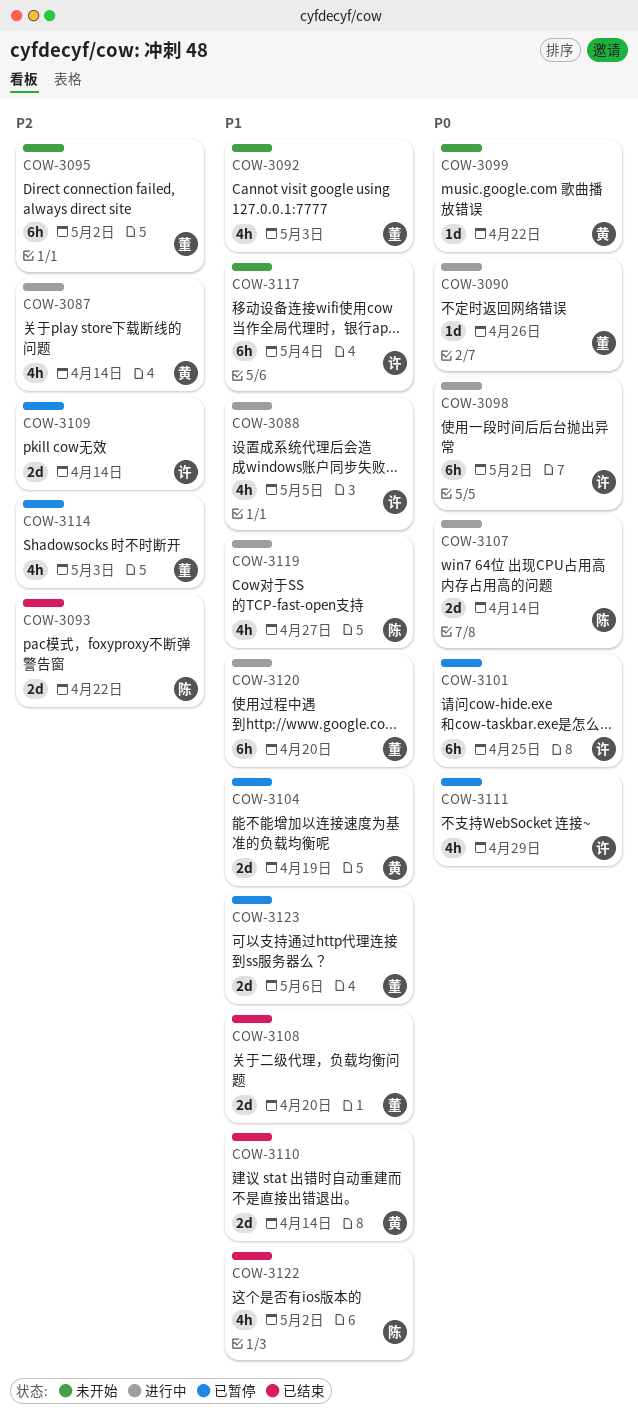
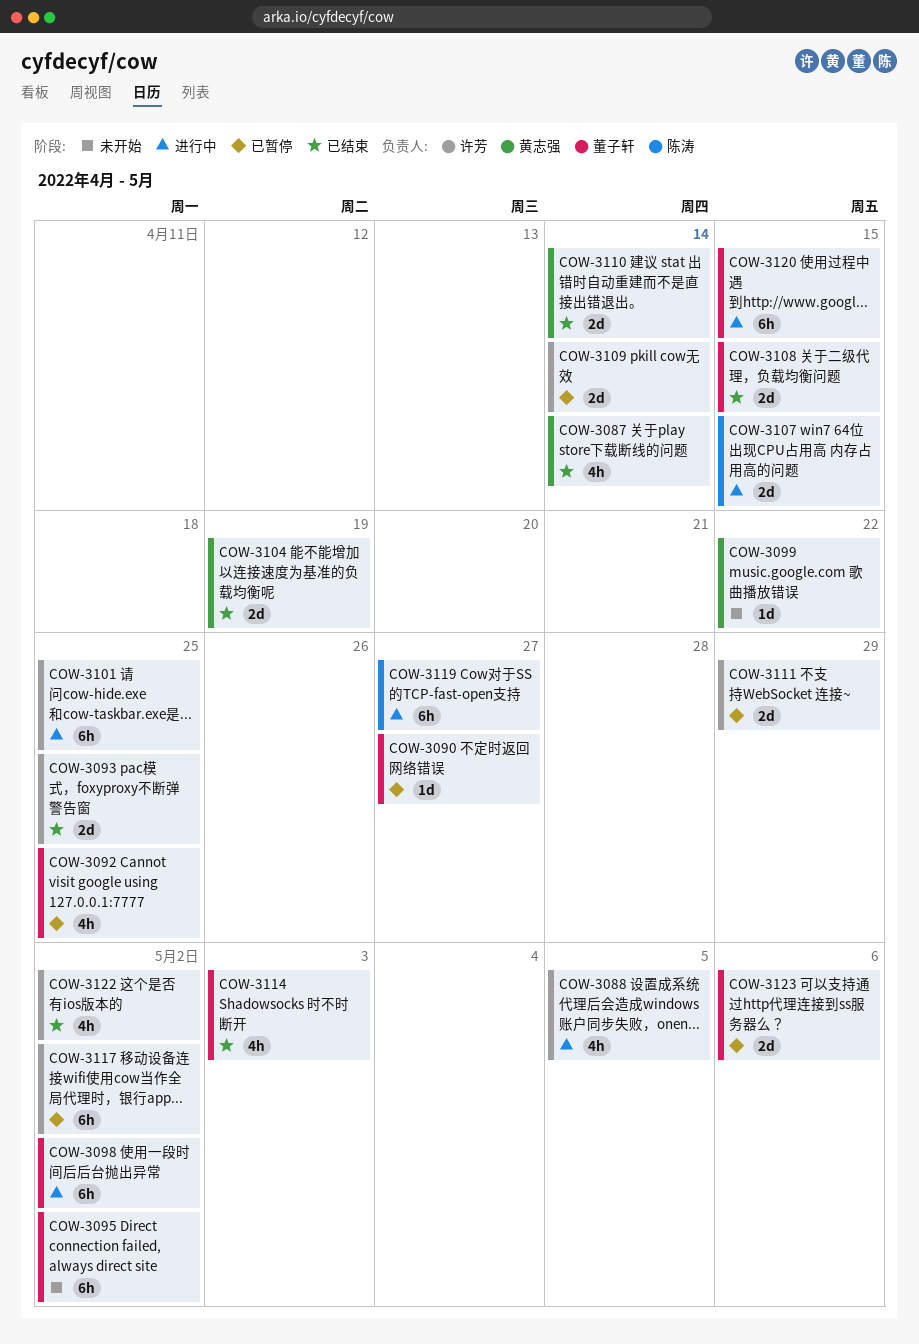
COW-3087, status: 进行中 -> 已结束
COW-3090, status: 进行中 -> 已暂停
COW-3090, due: Apr 26 -> Apr 27
COW-3092, status: 未开始 -> 已暂停
COW-3092, due: May 3 -> Apr 25
COW-3093, owner: 陈涛 -> 许芳
COW-3093, due: Apr 22 -> Apr 25
COW-3098, owner: 许芳 -> 董子轩
COW-3101, status: 已暂停 -> 进行中
COW-3104, status: 已暂停 -> 已结束
COW-3107, due: Apr 14 -> Apr 15
COW-3108, due: Apr 20 -> Apr 15
COW-3111, estimate: 4h -> 2d
COW-3114, status: 已暂停 -> 已结束
COW-3117, status: 未开始 -> 已暂停
COW-3117, due: May 4 -> May 2
COW-3119, estimate: 4h -> 6h
COW-3120, due: Apr 20 -> Apr 15
COW-3122, owner: 陈涛 -> 许芳

